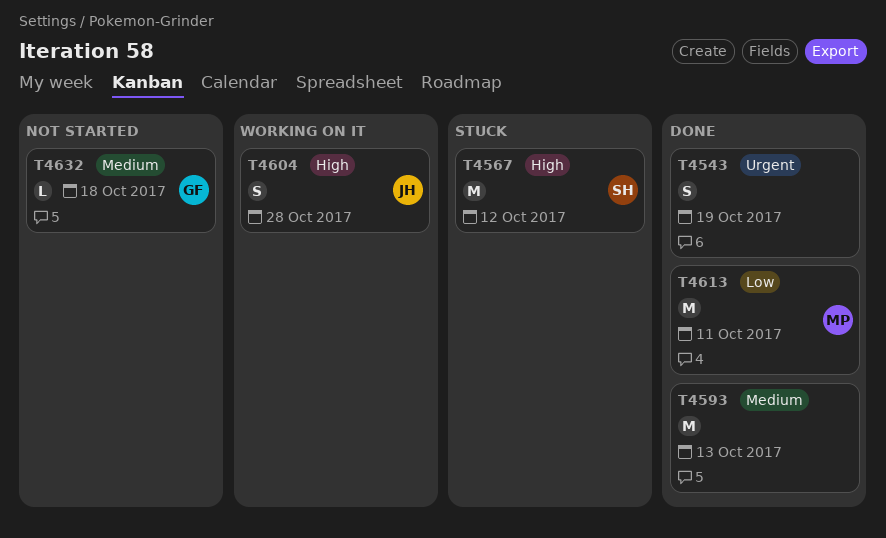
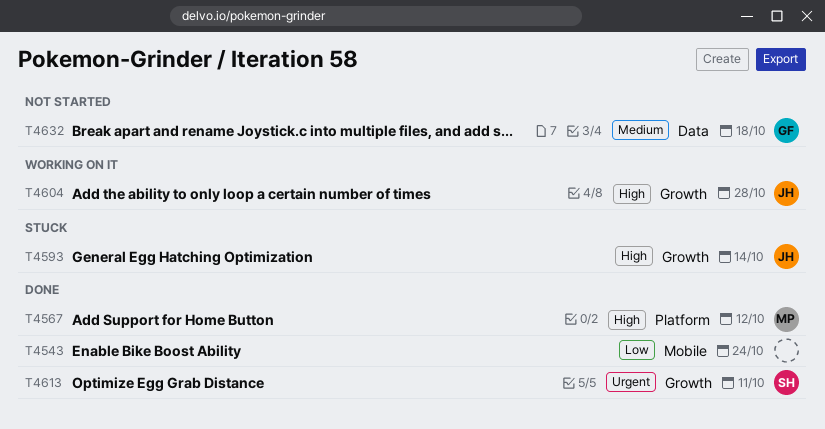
T4543, priority: Urgent -> Low
T4543, due: Oct 19 -> Oct 24
T4567, status: Stuck -> Done
T4567, owner: SH -> MP
T4593, status: Done -> Stuck
T4593, owner: none -> JH
T4593, priority: Medium -> High
T4593, due: Oct 13 -> Oct 14
T4613, owner: MP -> SH
T4613, priority: Low -> Urgent

